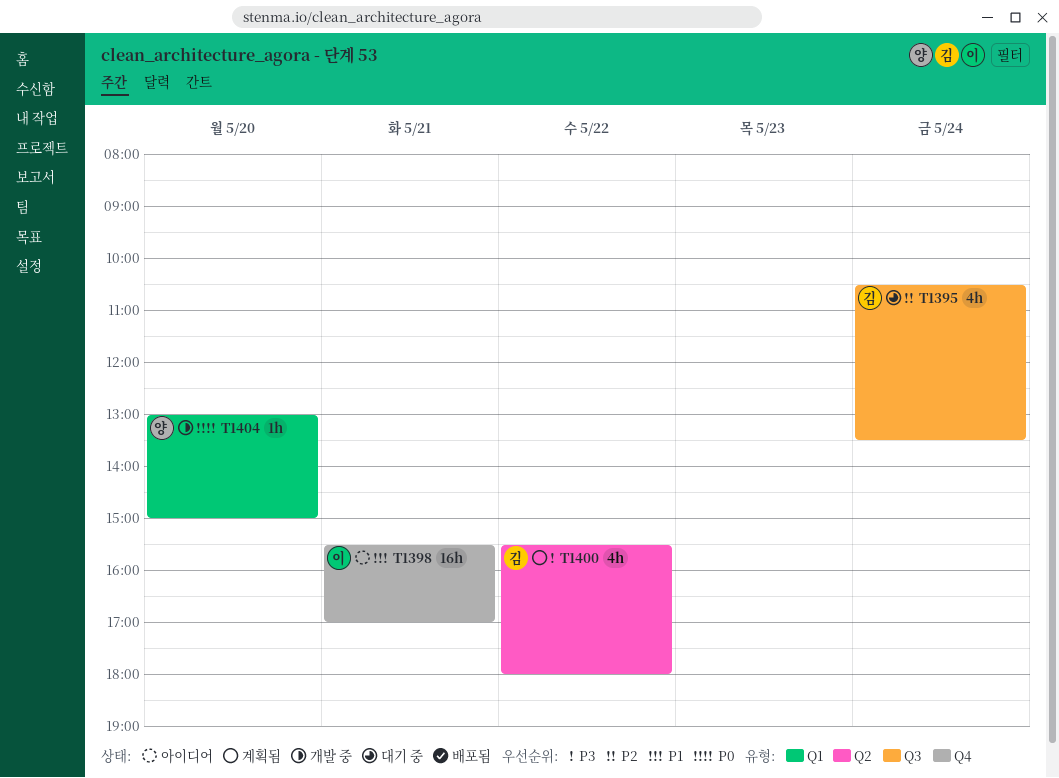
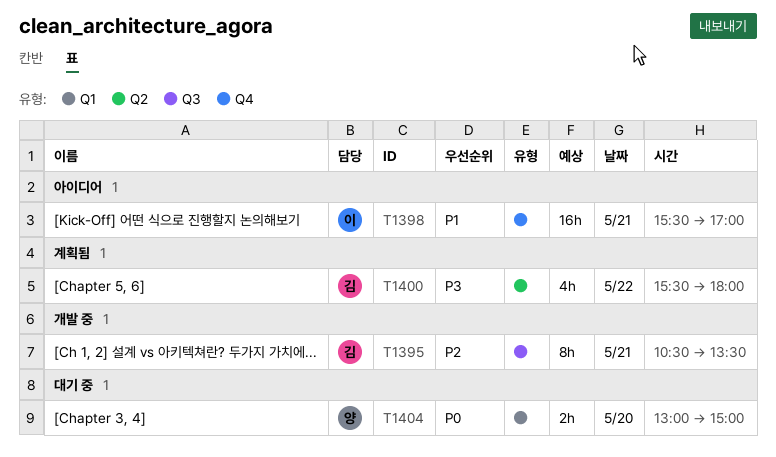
T1395, status: 대기 중 -> 개발 중
T1395, estimate: 4h -> 8h
T1395, day: May 24 -> May 21
T1404, status: 개발 중 -> 대기 중
T1404, estimate: 1h -> 2h

